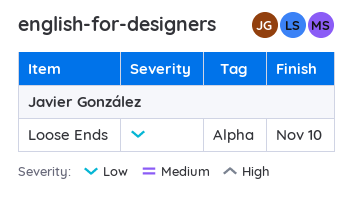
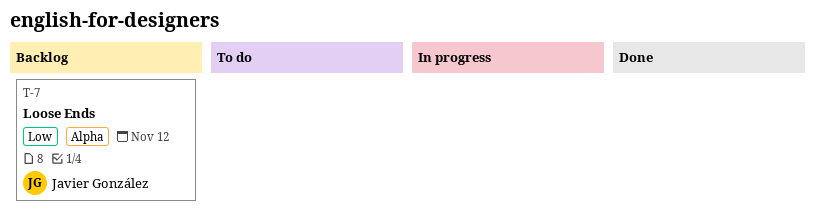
Loose Ends, due: Nov 10 -> Nov 12

